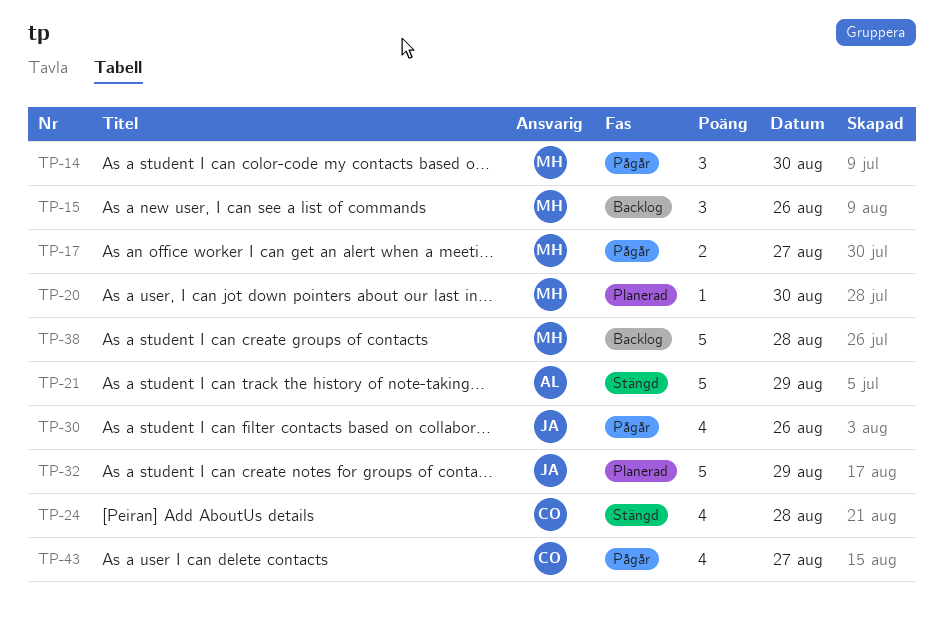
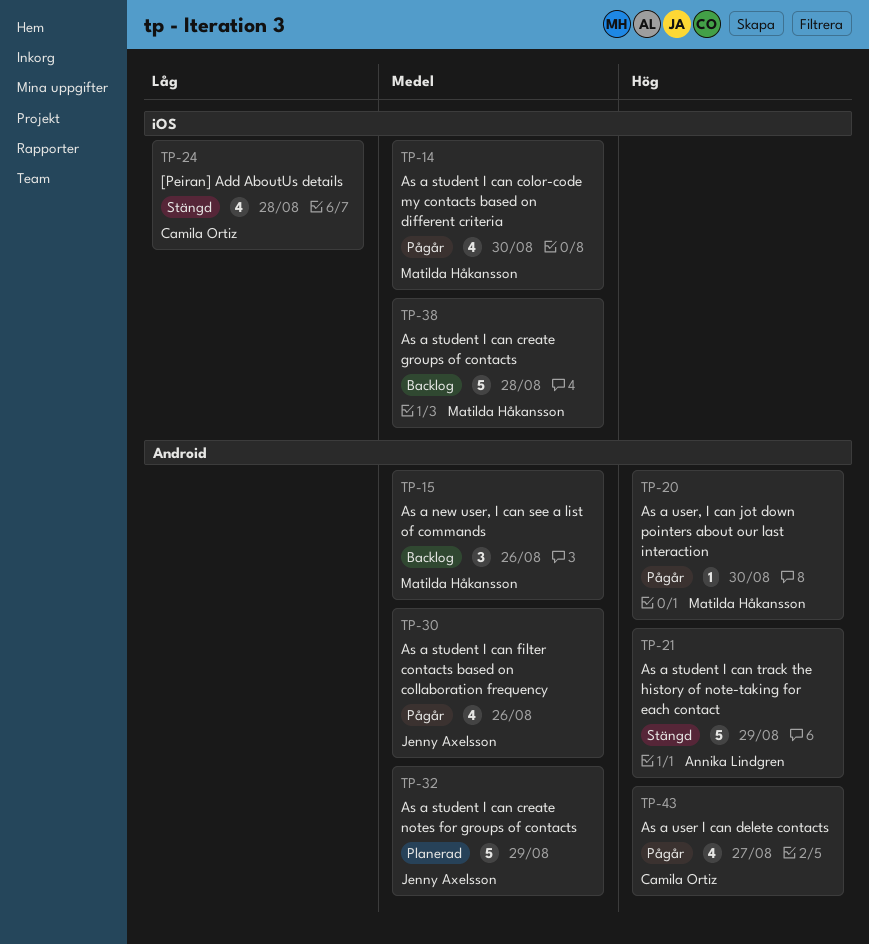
TP-14, estimate: 3 -> 4
TP-17: present -> none
TP-20, status: Planerad -> Pågår

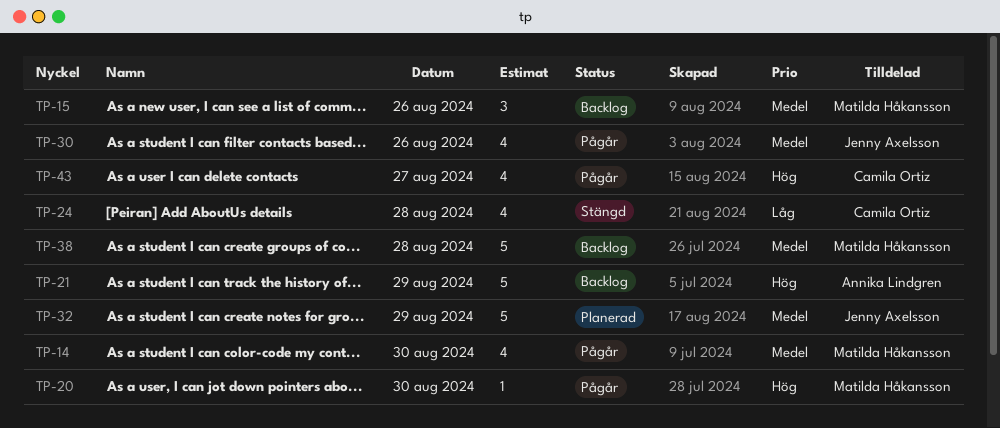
TP-21, status: Stängd -> Backlog

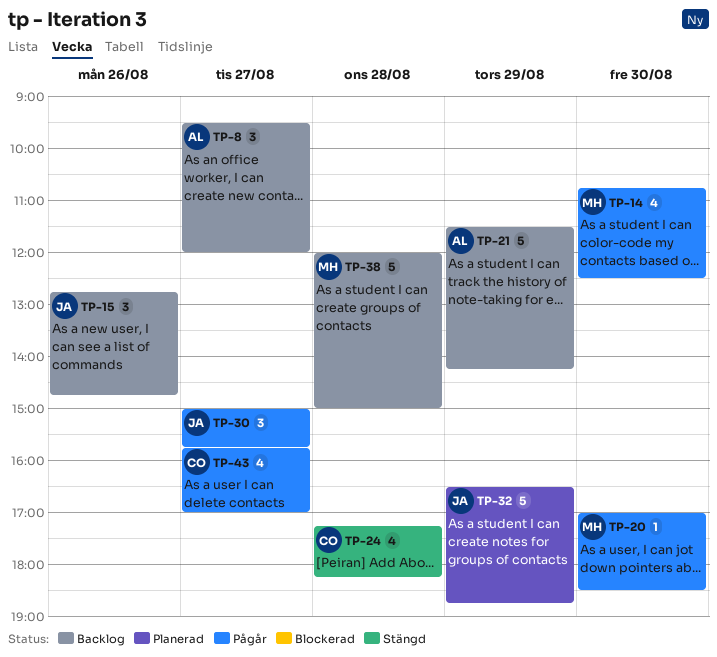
TP-8: none -> present
TP-15, owner: Matilda Håkansson -> Jenny Axelsson
TP-30, estimate: 4 -> 3
TP-30, day: Aug 26 -> Aug 27

